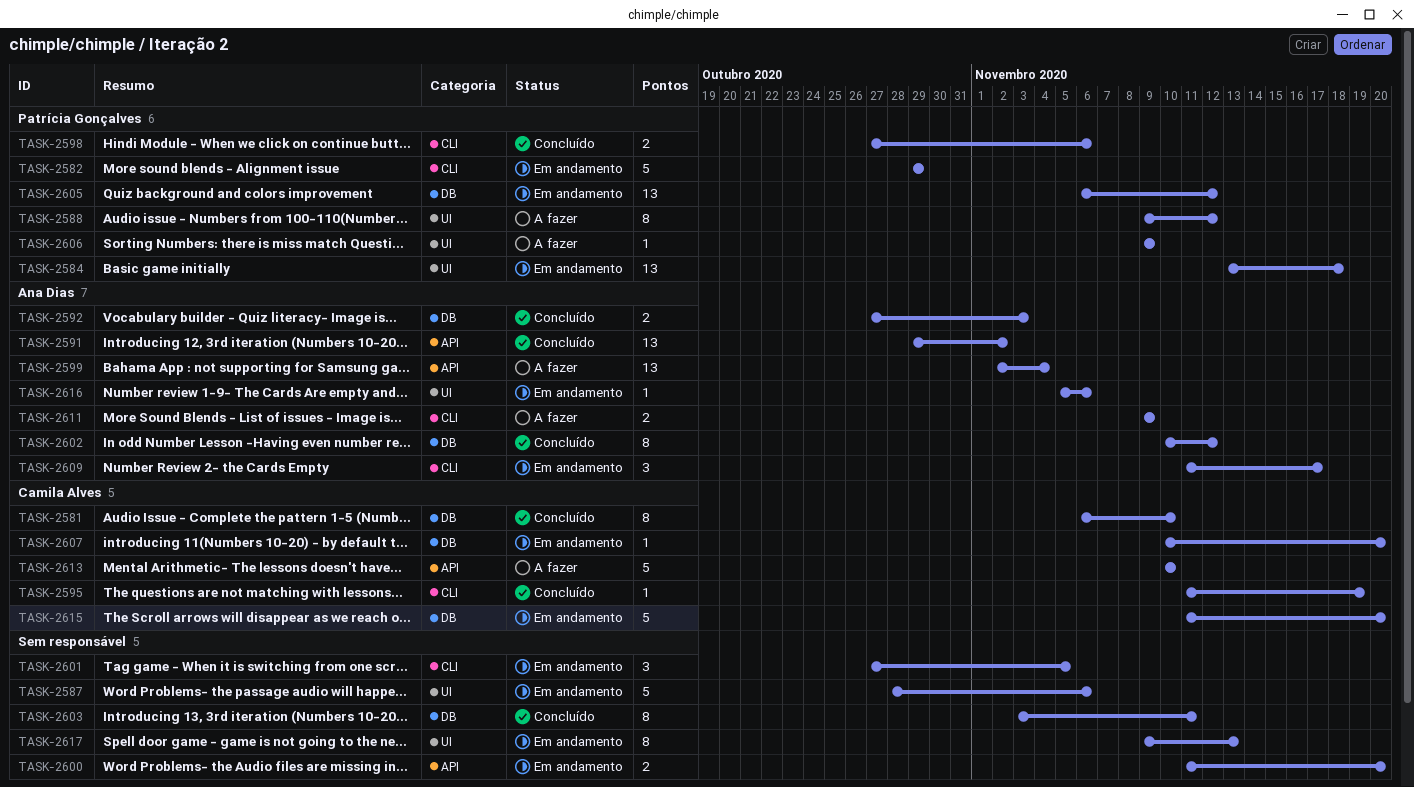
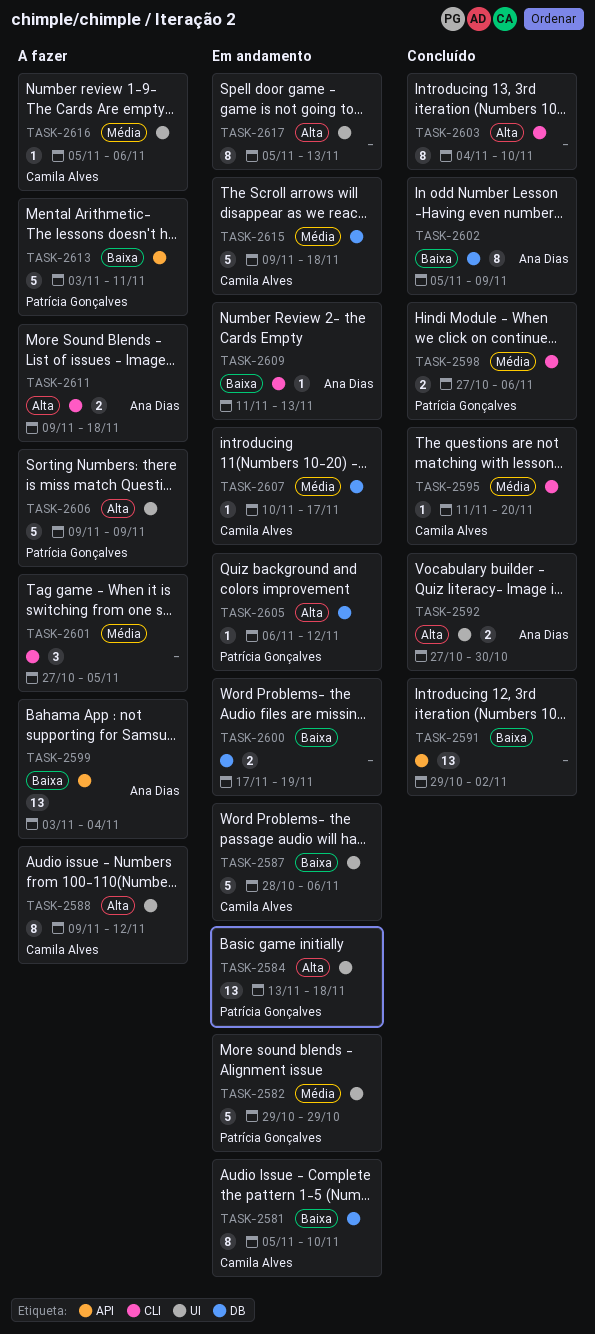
TASK-2581, status: Concluído -> Em andamento
TASK-2581, start: Nov 6 -> Nov 5
TASK-2582, label: CLI -> UI
TASK-2587, owner: none -> Camila Alves
TASK-2588, owner: Patrícia Gonçalves -> Camila Alves
TASK-2591, owner: Ana Dias -> none
TASK-2592, label: DB -> UI
TASK-2592, due: Nov 3 -> Oct 30
TASK-2595, due: Nov 19 -> Nov 20
TASK-2599, start: Nov 2 -> Nov 3
TASK-2600, label: API -> DB
TASK-2600, start: Nov 11 -> Nov 17
TASK-2600, due: Nov 20 -> Nov 19
TASK-2601, status: Em andamento -> A fazer
TASK-2602, start: Nov 10 -> Nov 5
TASK-2602, due: Nov 12 -> Nov 9
TASK-2603, label: DB -> CLI
TASK-2603, start: Nov 3 -> Nov 4
TASK-2603, due: Nov 11 -> Nov 10
TASK-2605, estimate: 13 -> 1
TASK-2606, estimate: 1 -> 5
TASK-2607, due: Nov 20 -> Nov 17
TASK-2609, estimate: 3 -> 1
TASK-2609, due: Nov 17 -> Nov 13
TASK-2611, due: Nov 9 -> Nov 18
TASK-2613, owner: Camila Alves -> Patrícia Gonçalves
TASK-2613, start: Nov 10 -> Nov 3
TASK-2613, due: Nov 10 -> Nov 11
TASK-2615, start: Nov 11 -> Nov 9
TASK-2615, due: Nov 20 -> Nov 18
TASK-2616, status: Em andamento -> A fazer
TASK-2616, owner: Ana Dias -> Camila Alves
TASK-2617, start: Nov 9 -> Nov 5

